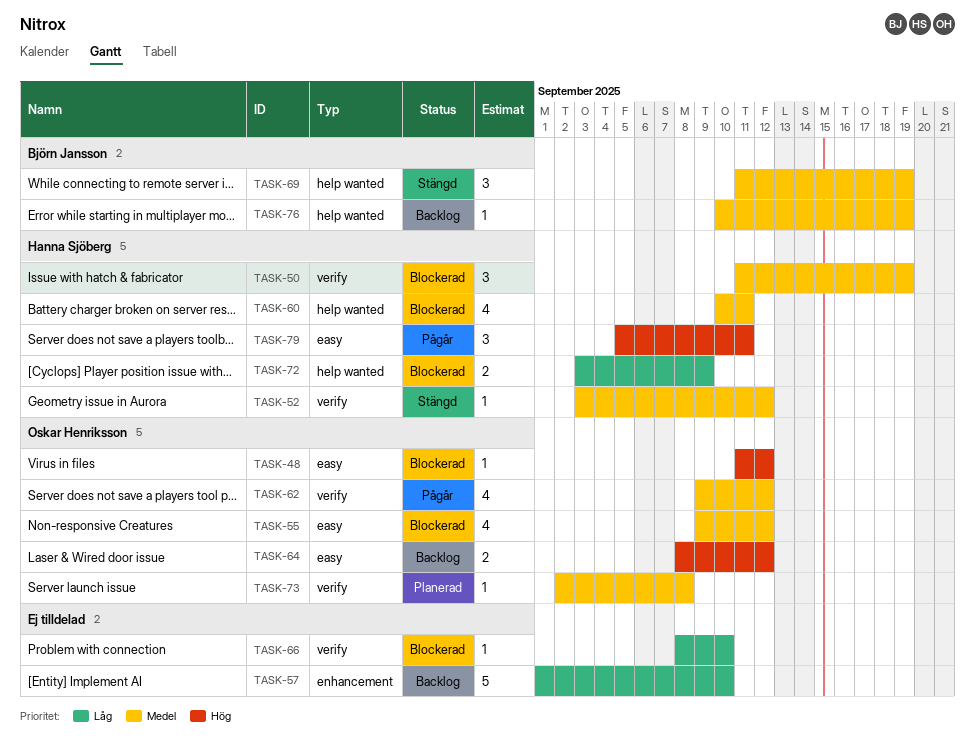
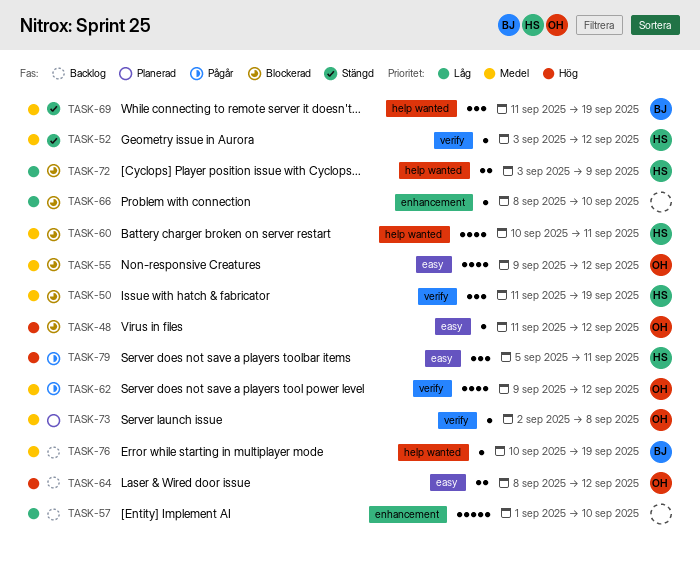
TASK-66, label: verify -> enhancement

